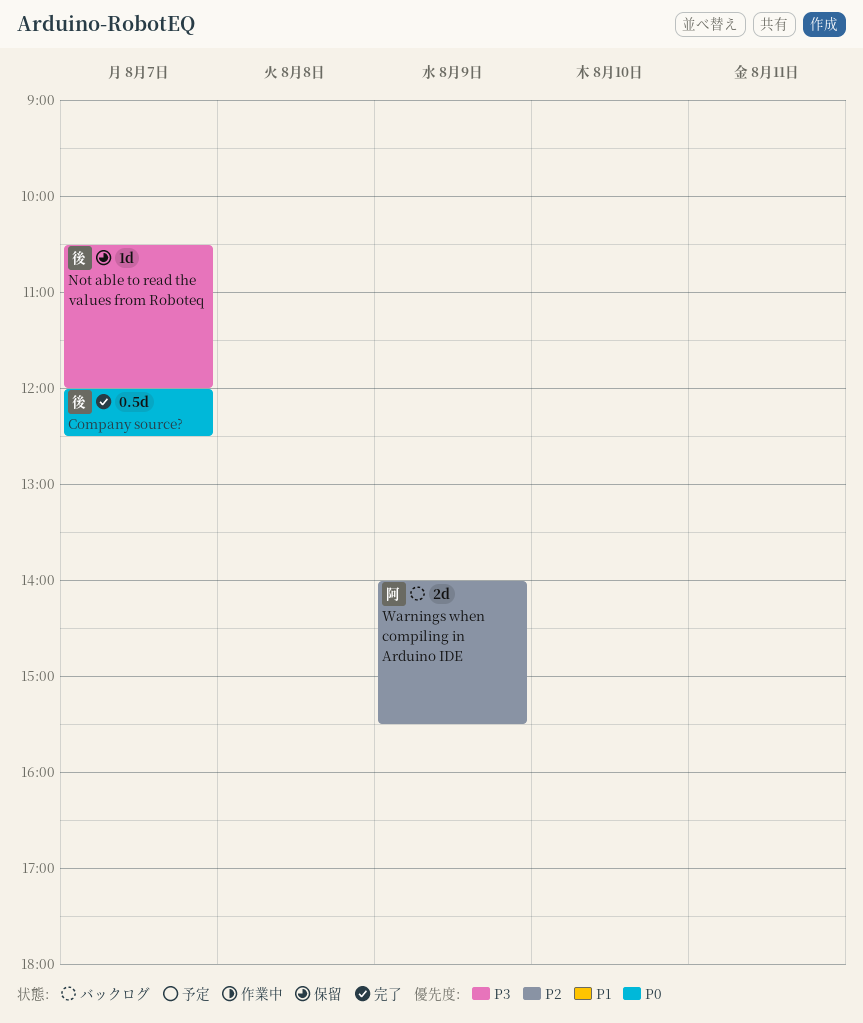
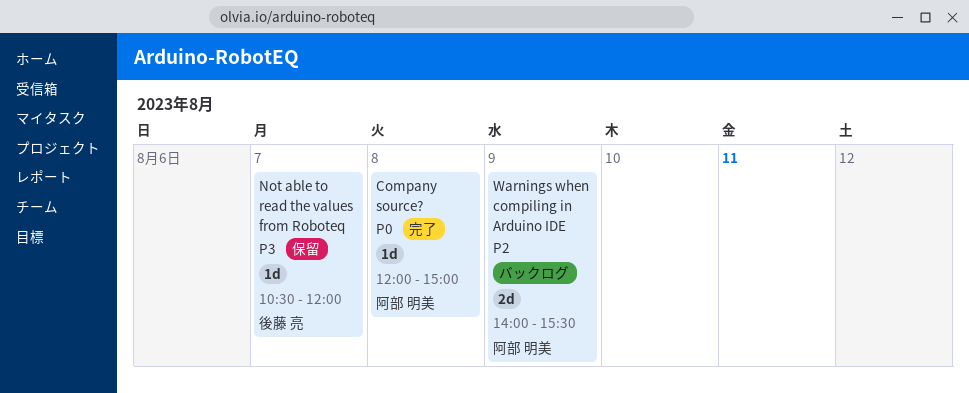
Company source?, owner: 後藤 亮 -> 阿部 明美
Company source?, estimate: 0.5d -> 1d
Company source?, day: Aug 7 -> Aug 8
Company source?, ends: 12:30 -> 15:00

